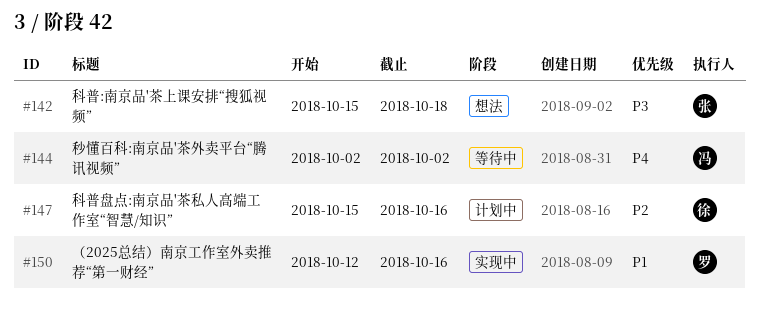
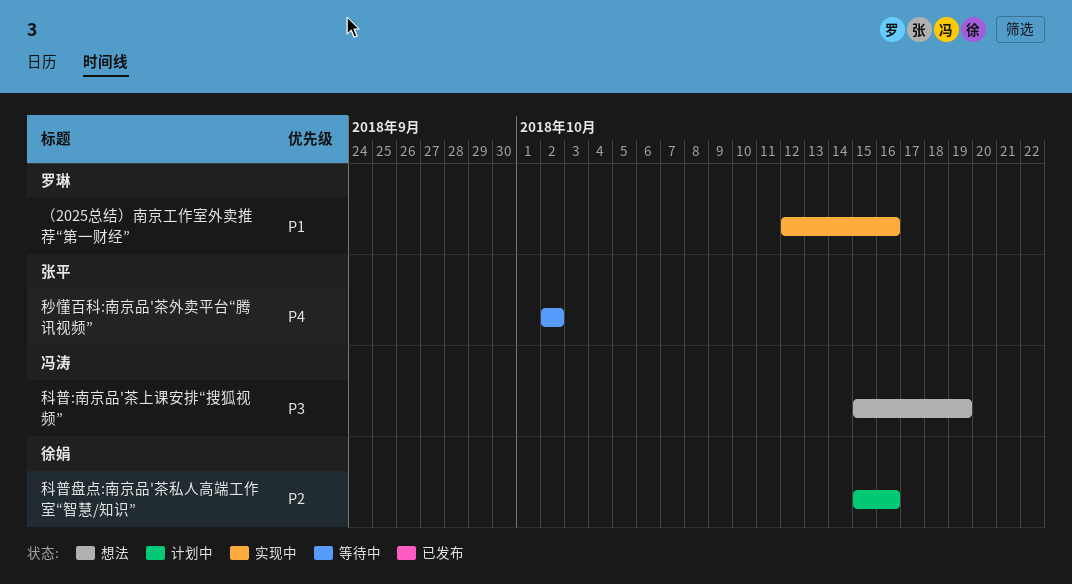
科普:南京品'茶上课安排“搜狐视频”, owner: 张平 -> 冯涛
科普:南京品'茶上课安排“搜狐视频”, due: Oct 18 -> Oct 19
秒懂百科:南京品'茶外卖平台“腾讯视频”, owner: 冯涛 -> 张平

